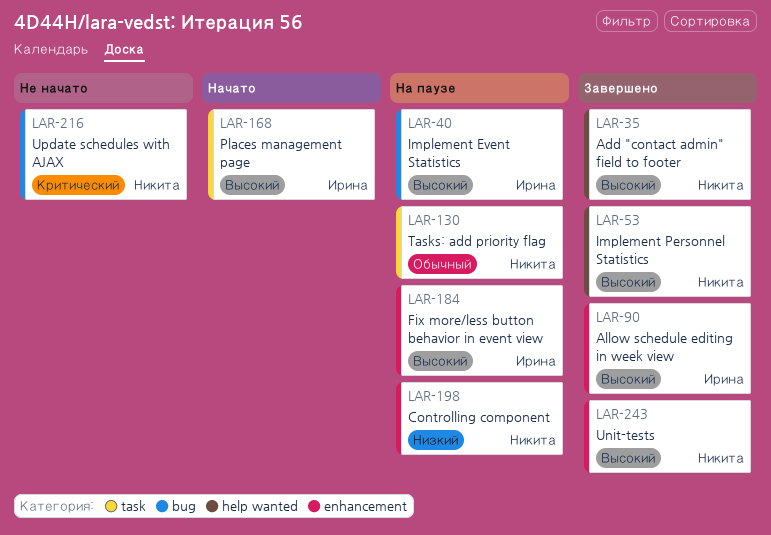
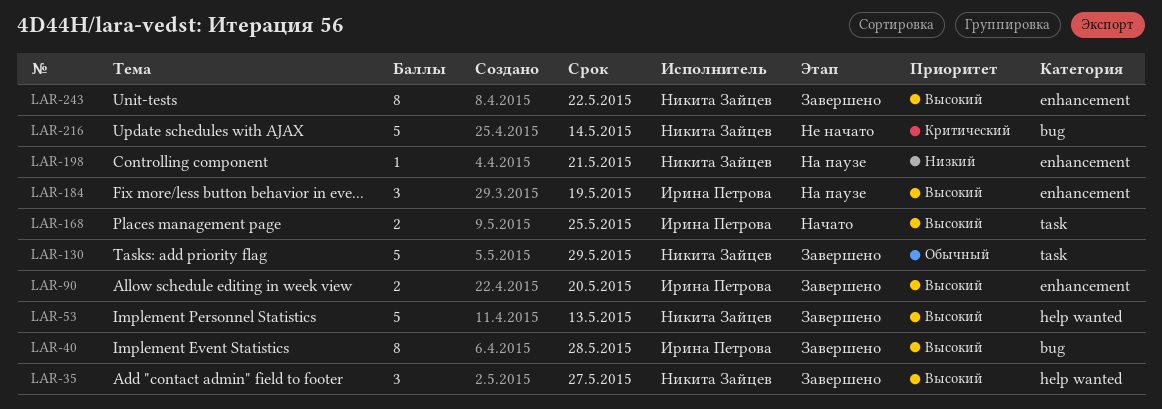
LAR-40, status: На паузе -> Завершено
LAR-130, status: На паузе -> Завершено

